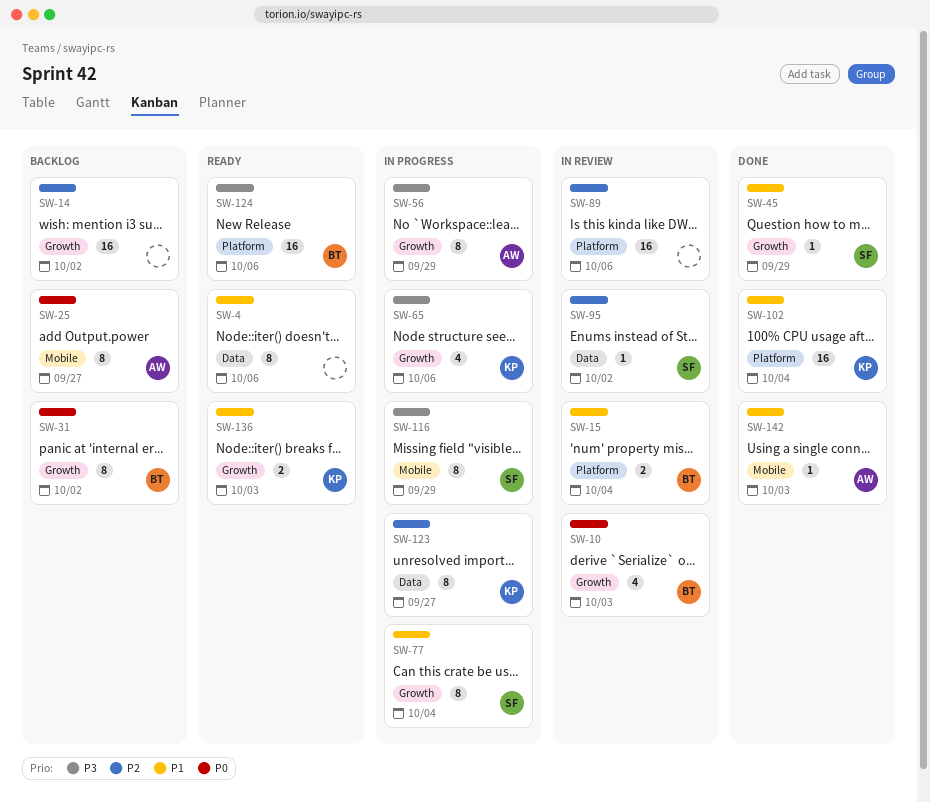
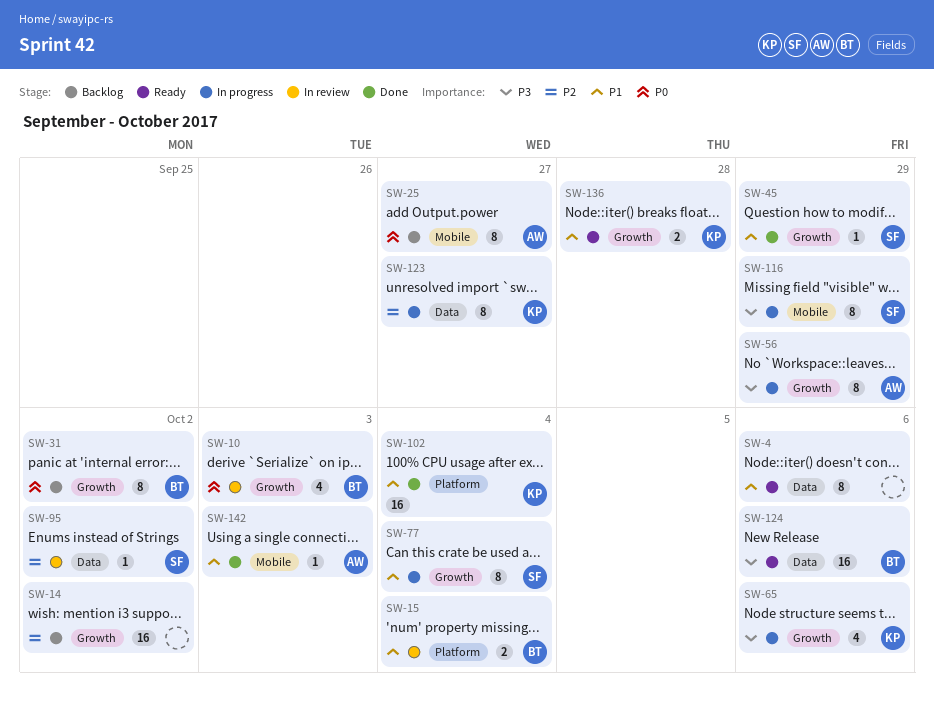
SW-89: present -> none
SW-124, label: Platform -> Data
SW-136, due: Oct 3 -> Sep 28

